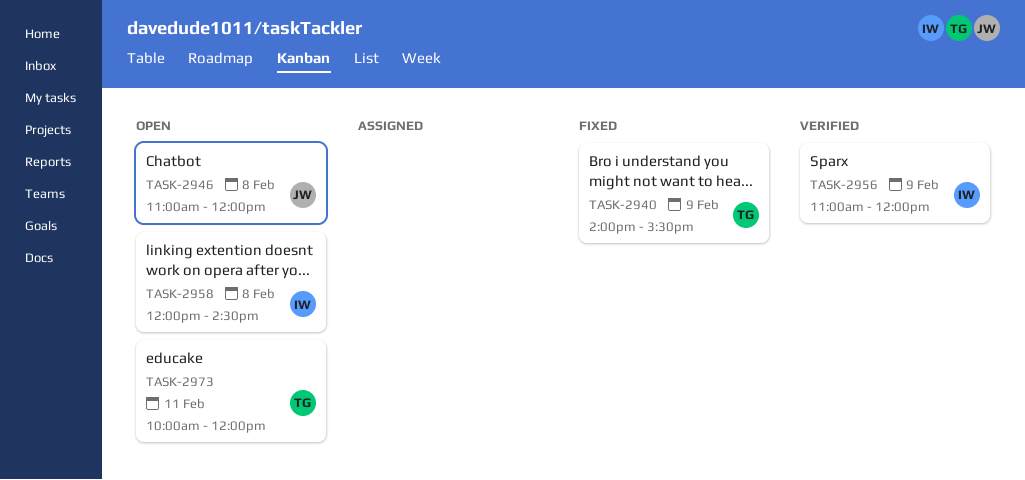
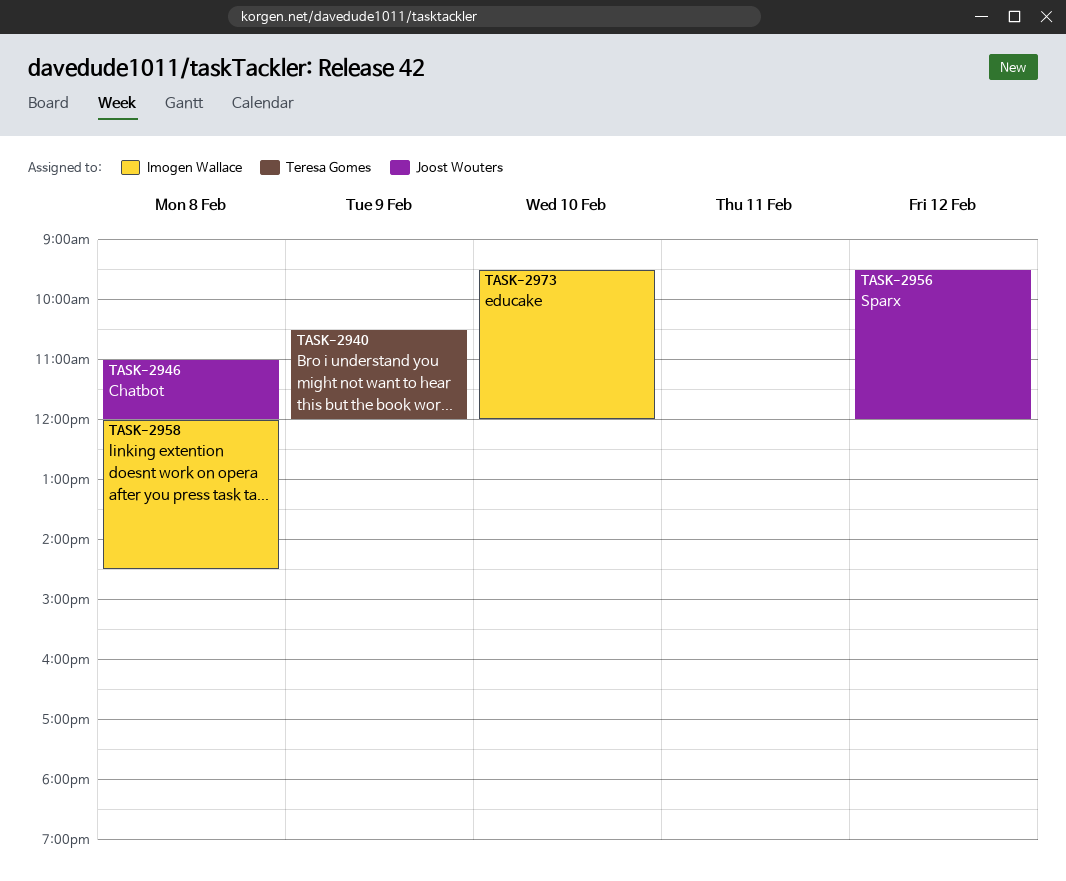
TASK-2940, begins: 14:00 -> 10:30
TASK-2940, ends: 15:30 -> 12:00
TASK-2956, owner: Imogen Wallace -> Joost Wouters
TASK-2956, day: Feb 9 -> Feb 12
TASK-2956, begins: 11:00 -> 09:30
TASK-2973, owner: Teresa Gomes -> Imogen Wallace
TASK-2973, day: Feb 11 -> Feb 10
TASK-2973, begins: 10:00 -> 09:30

